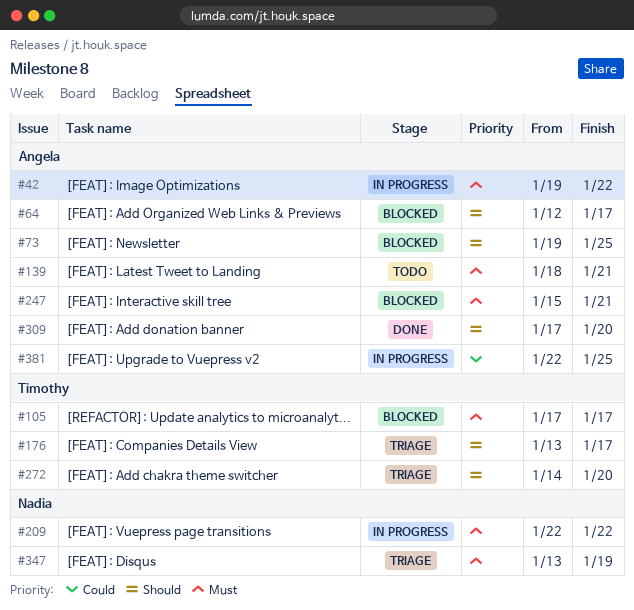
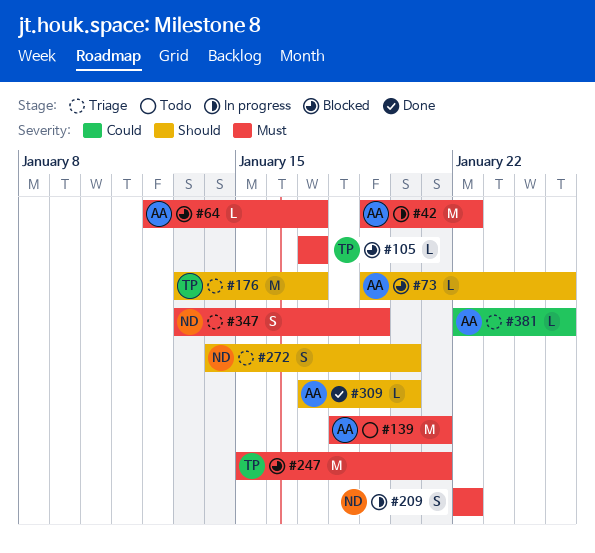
#64, priority: Should -> Must
#247, owner: Angela -> Timothy
#272, owner: Timothy -> Nadia
#381, status: In progress -> Triage

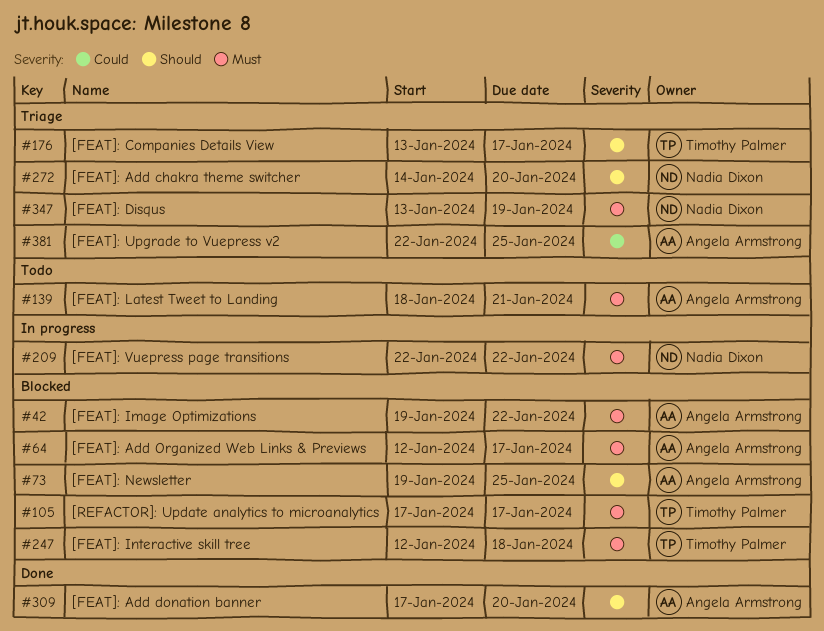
#42, status: In progress -> Blocked
#247, start: Jan 15 -> Jan 12
#247, due: Jan 21 -> Jan 18

